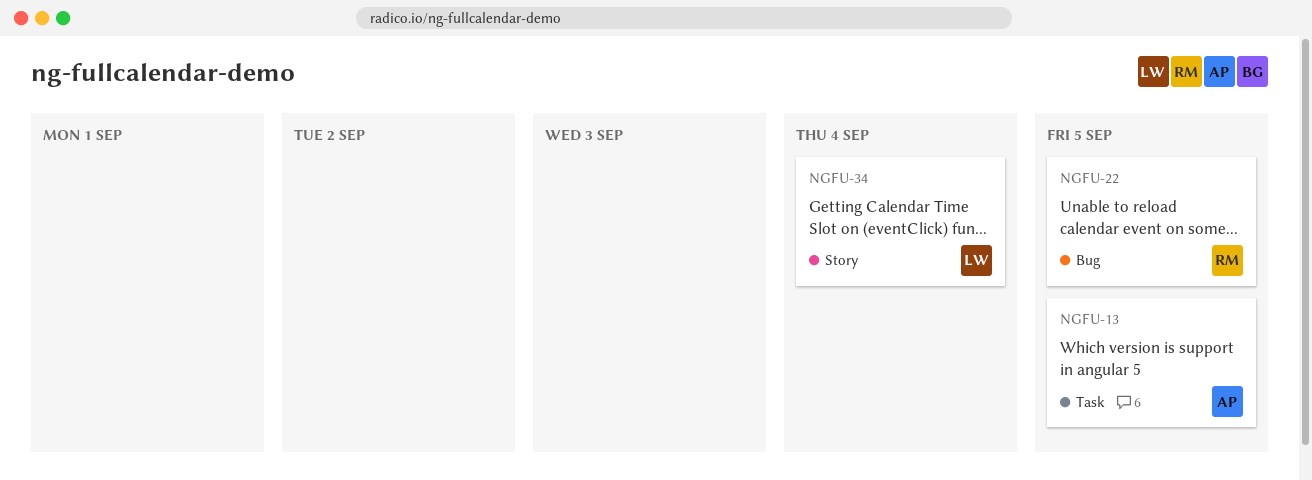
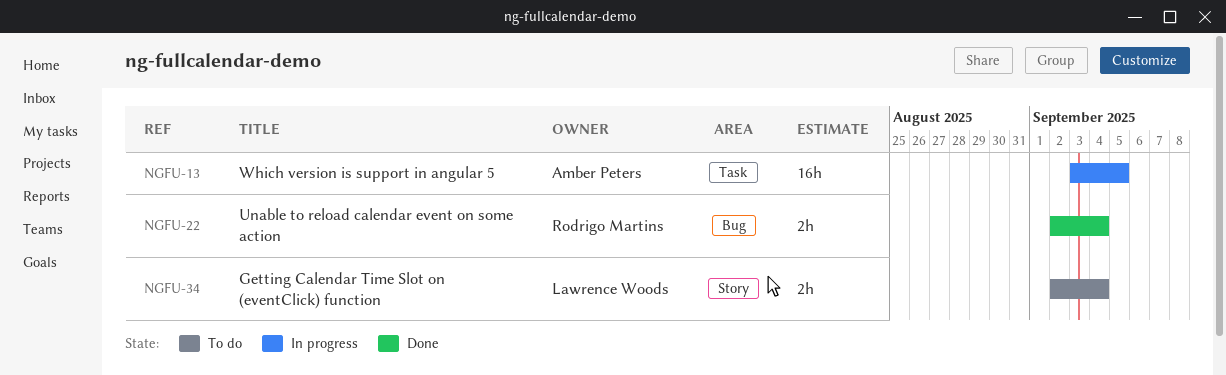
NGFU-22, due: Sep 5 -> Sep 4

